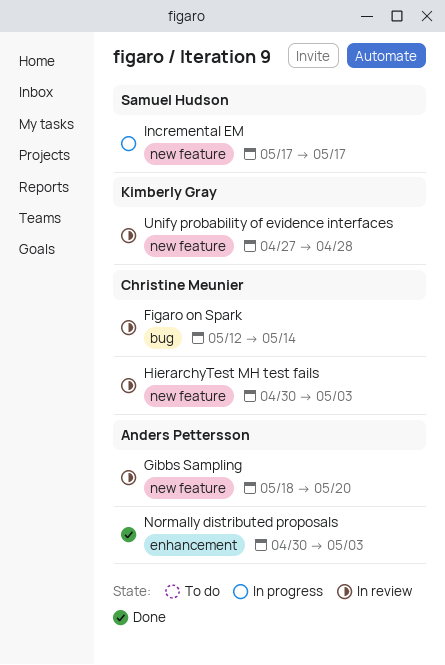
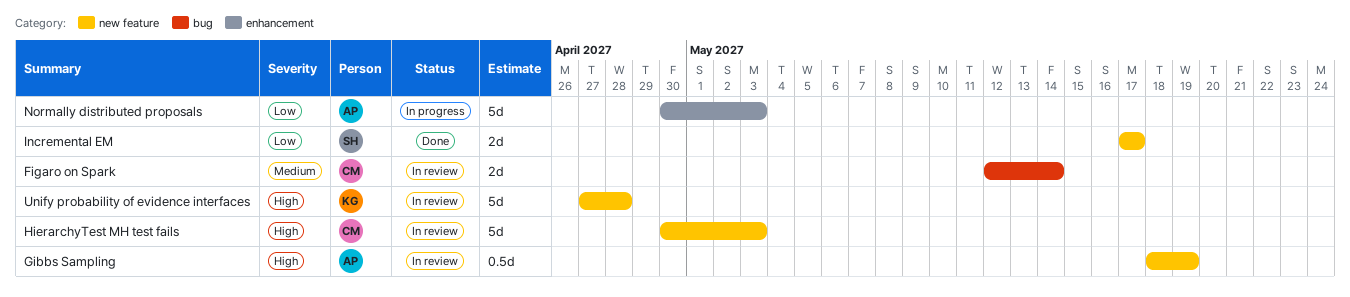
Gibbs Sampling, due: May 20 -> May 19
Incremental EM, status: In progress -> Done
Normally distributed proposals, status: Done -> In progress

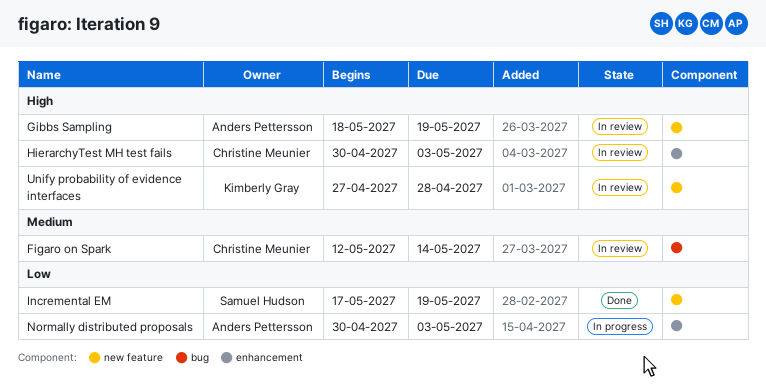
HierarchyTest MH test fails, label: new feature -> enhancement
Incremental EM, due: May 17 -> May 19

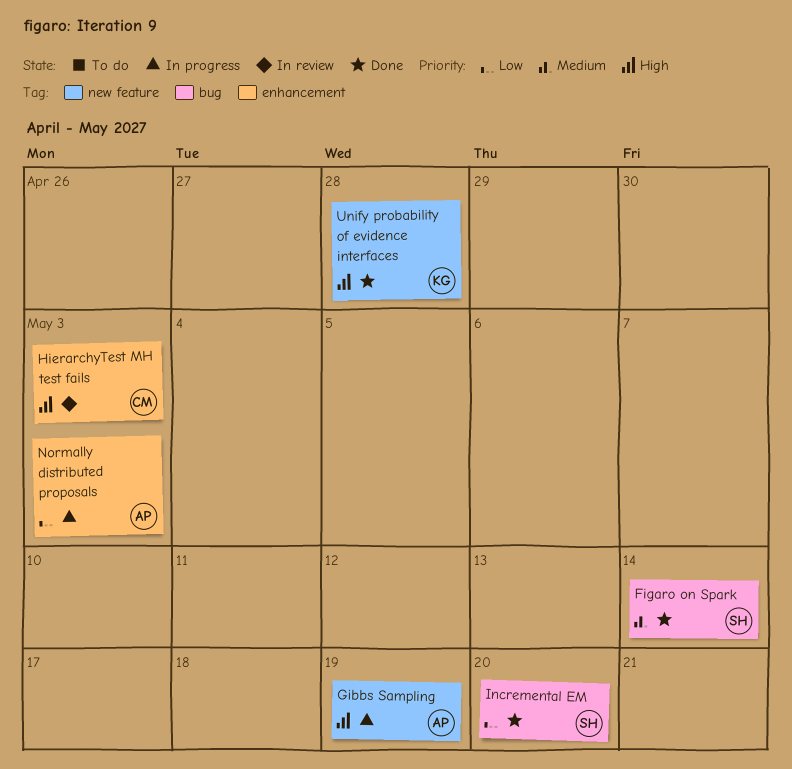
Figaro on Spark, status: In review -> Done
Figaro on Spark, owner: Christine Meunier -> Samuel Hudson
Gibbs Sampling, status: In review -> In progress
Incremental EM, label: new feature -> bug
Incremental EM, due: May 19 -> May 20
Unify probability of evidence interfaces, status: In review -> Done

